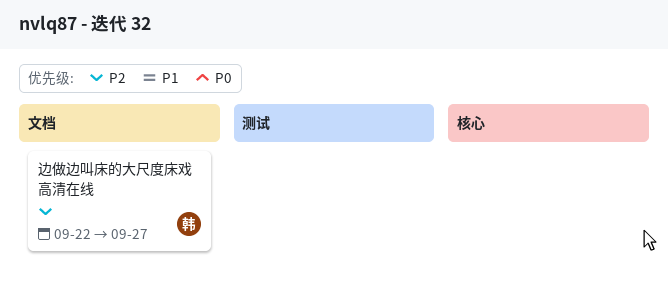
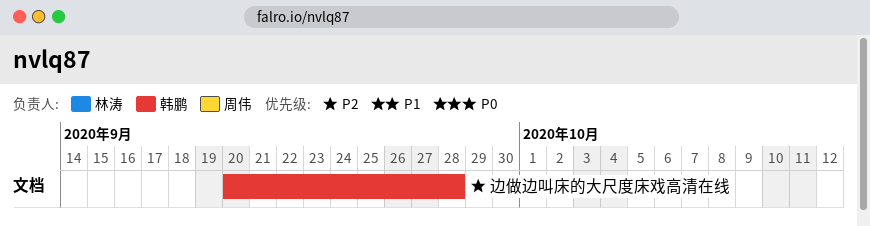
边做边叫床的大尺度床戏高清在线, start: Sep 22 -> Sep 20
边做边叫床的大尺度床戏高清在线, due: Sep 27 -> Sep 28

